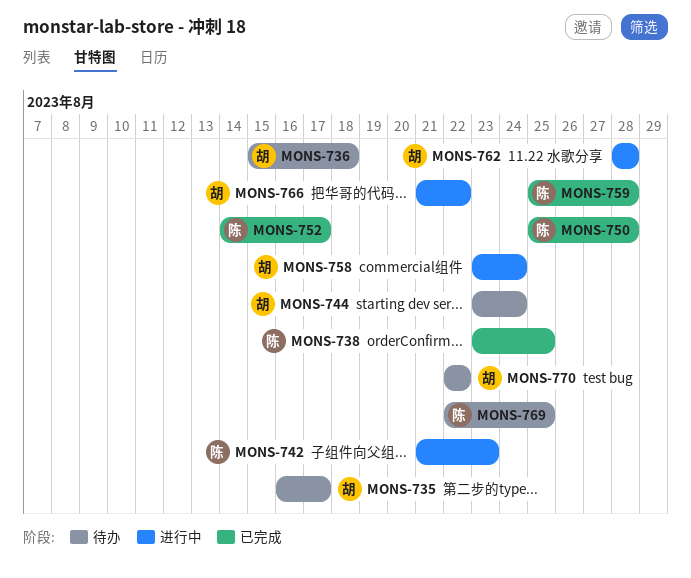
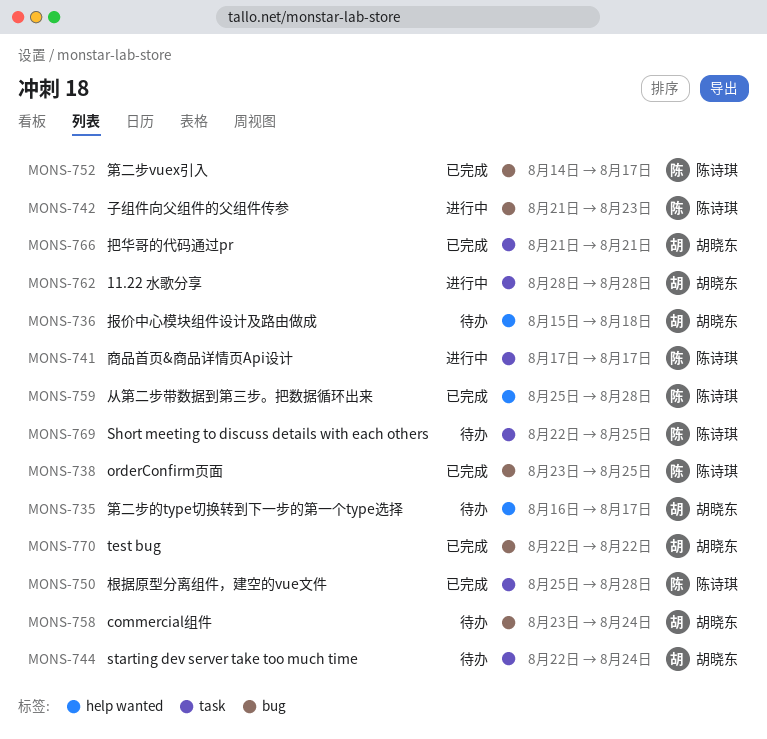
MONS-741: none -> present
MONS-744, start: Aug 23 -> Aug 22
MONS-758, status: 进行中 -> 待办
MONS-766, status: 进行中 -> 已完成
MONS-766, due: Aug 22 -> Aug 21
MONS-770, status: 待办 -> 已完成

